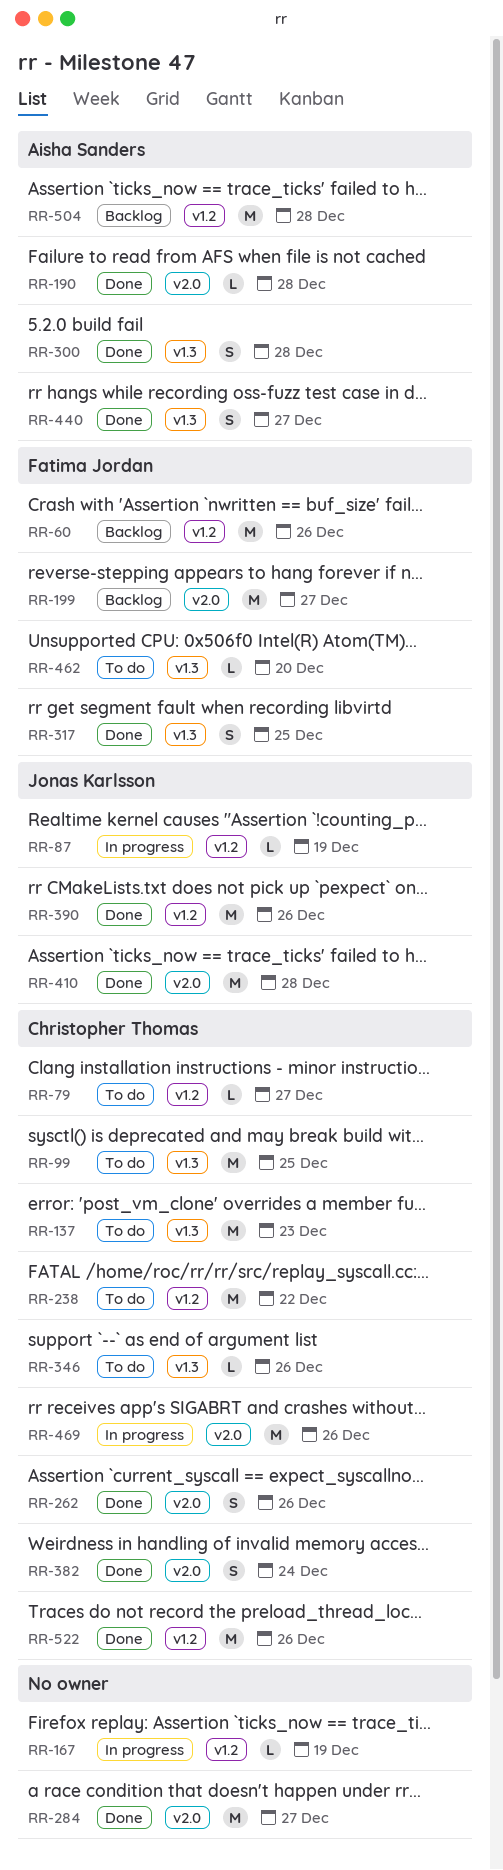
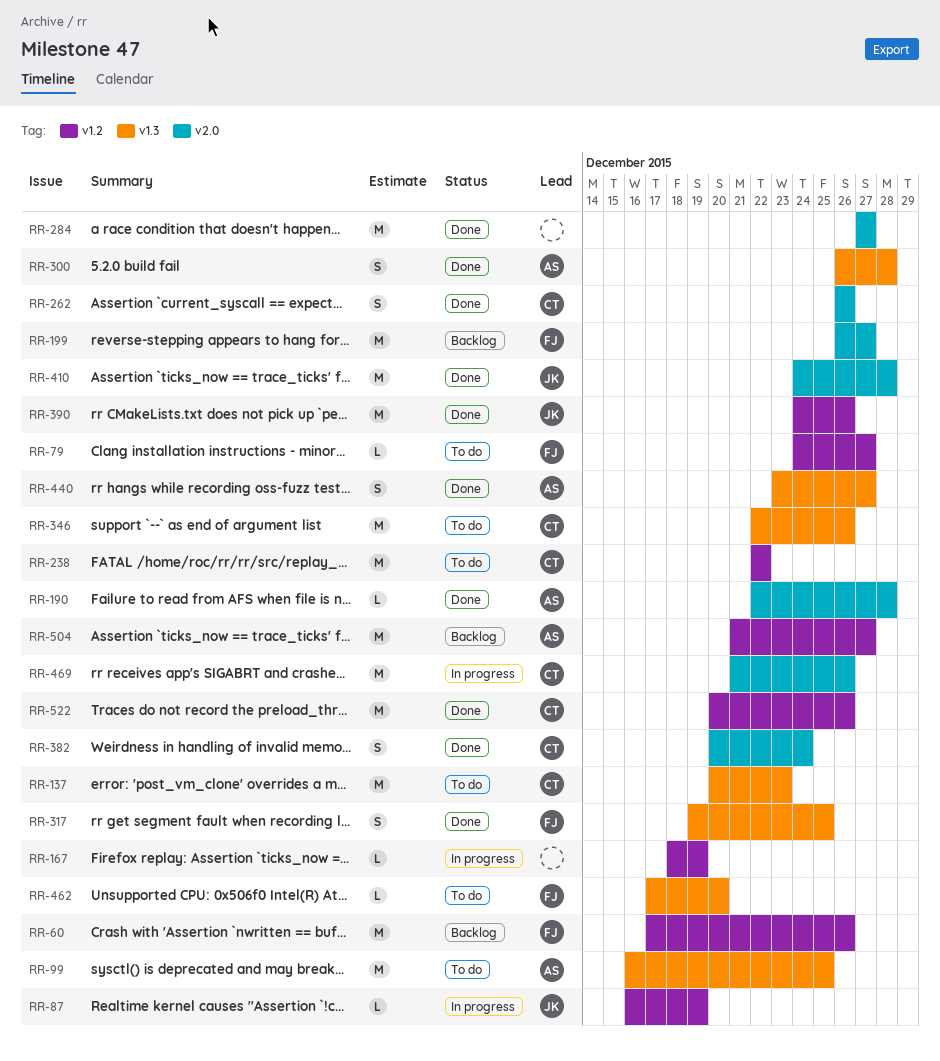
RR-79, owner: Christopher Thomas -> Fatima Jordan
RR-99, owner: Christopher Thomas -> Aisha Sanders
RR-346, estimate: L -> M
RR-504, due: Dec 28 -> Dec 27

